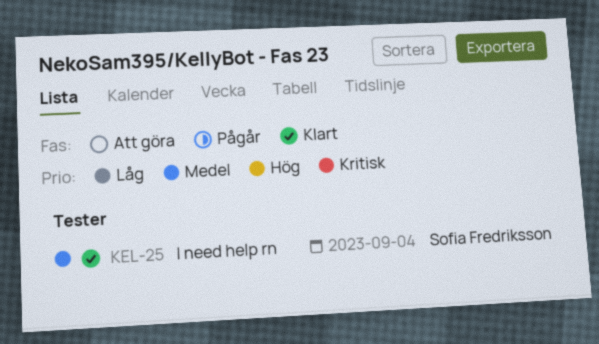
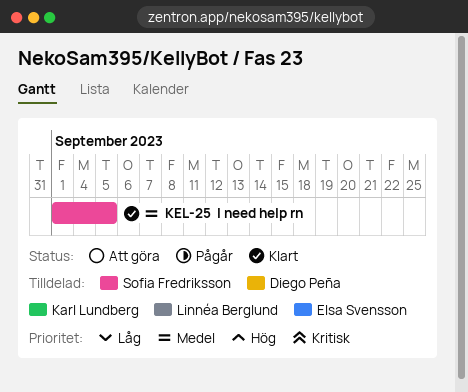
KEL-25, due: Sep 4 -> Sep 5

